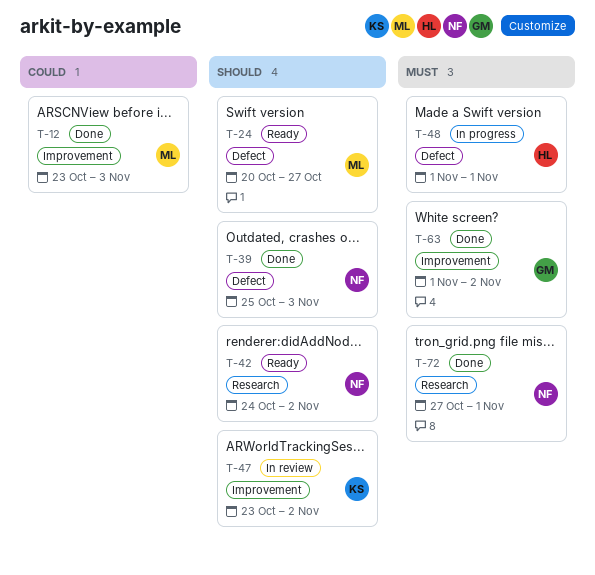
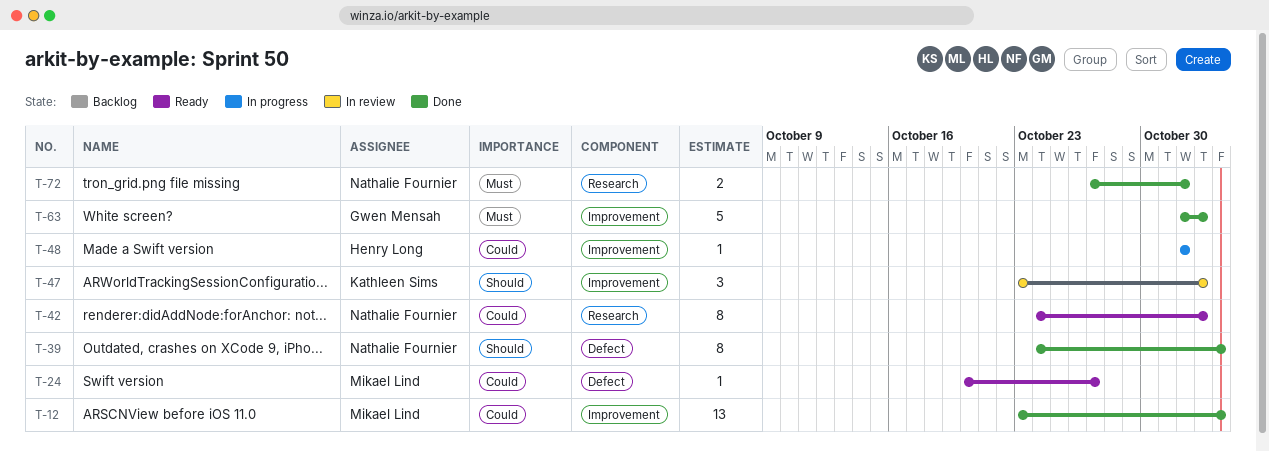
T-24, priority: Should -> Could
T-39, start: Oct 25 -> Oct 24
T-42, priority: Should -> Could
T-48, priority: Must -> Could
T-48, label: Defect -> Improvement

